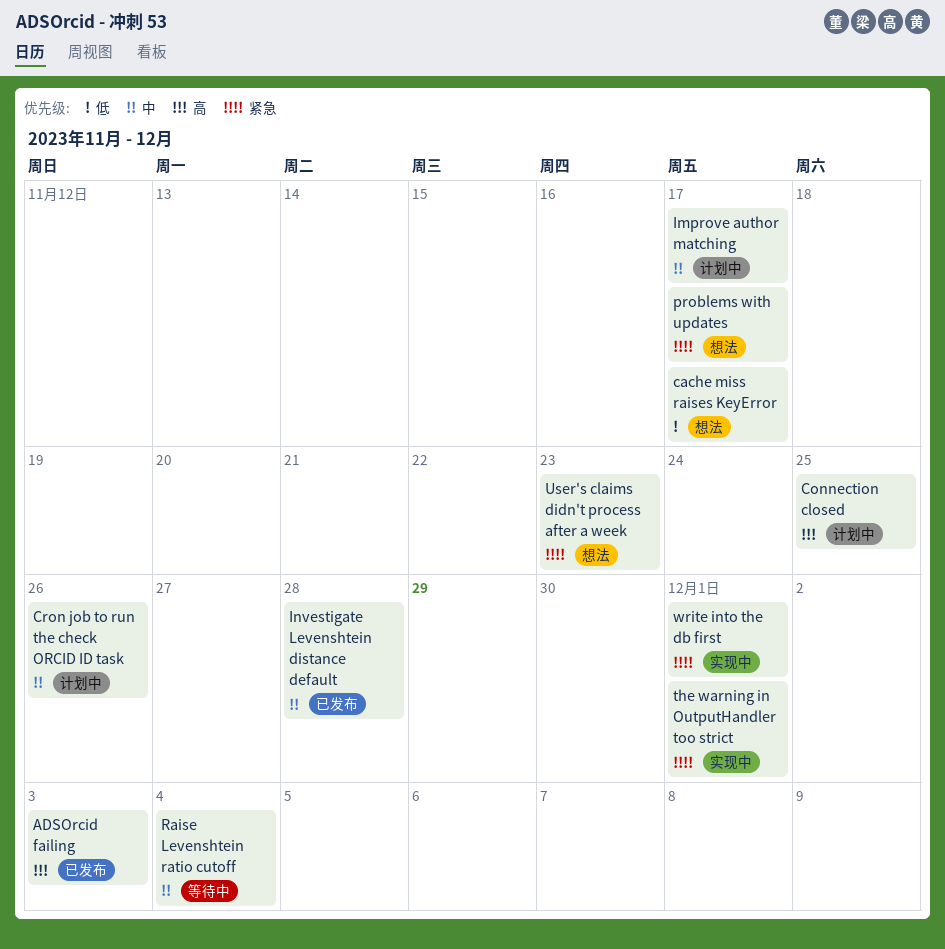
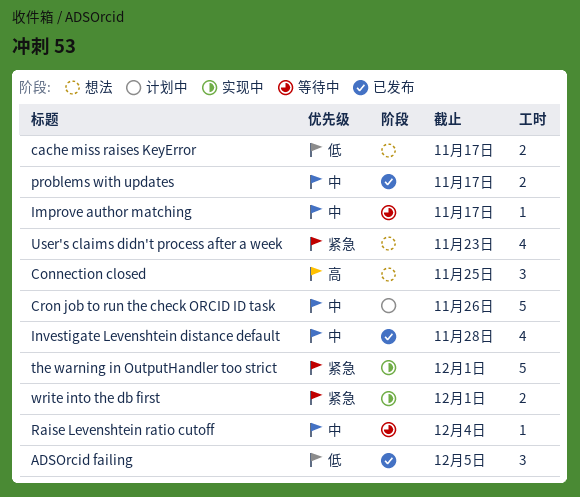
ADSOrcid failing, priority: 高 -> 低
ADSOrcid failing, due: Dec 3 -> Dec 5
Connection closed, status: 计划中 -> 想法
Improve author matching, status: 计划中 -> 等待中
problems with updates, status: 想法 -> 已发布
problems with updates, priority: 紧急 -> 中

